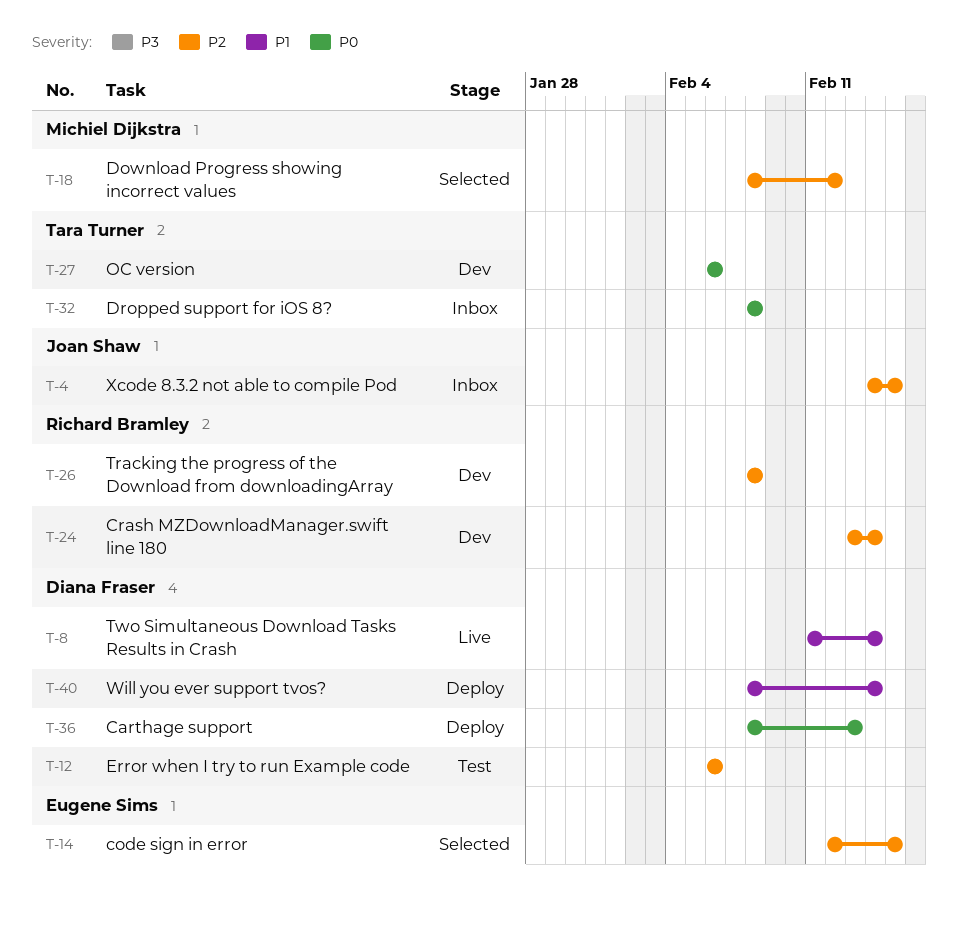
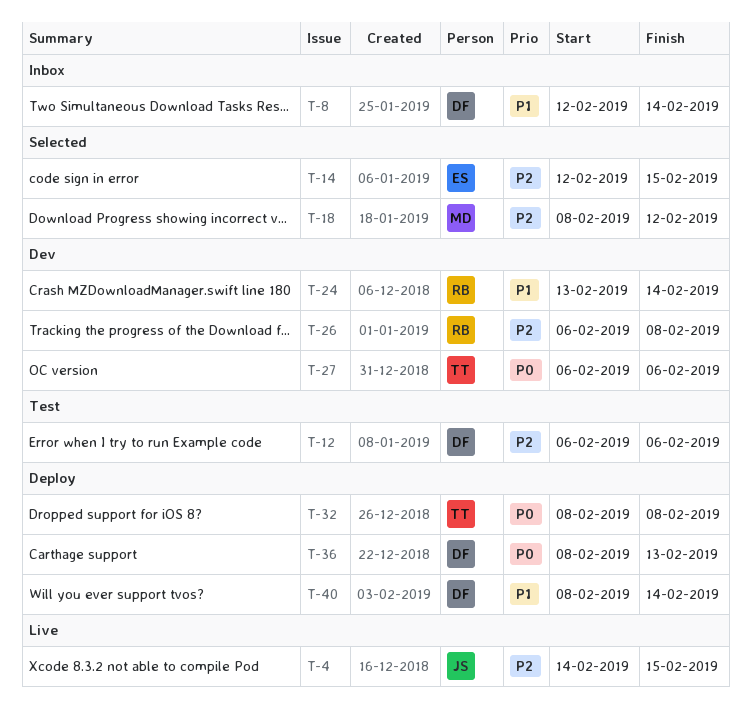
T-4, status: Inbox -> Live
T-8, status: Live -> Inbox
T-8, start: Feb 11 -> Feb 12
T-24, priority: P2 -> P1
T-26, start: Feb 8 -> Feb 6
T-32, status: Inbox -> Deploy

